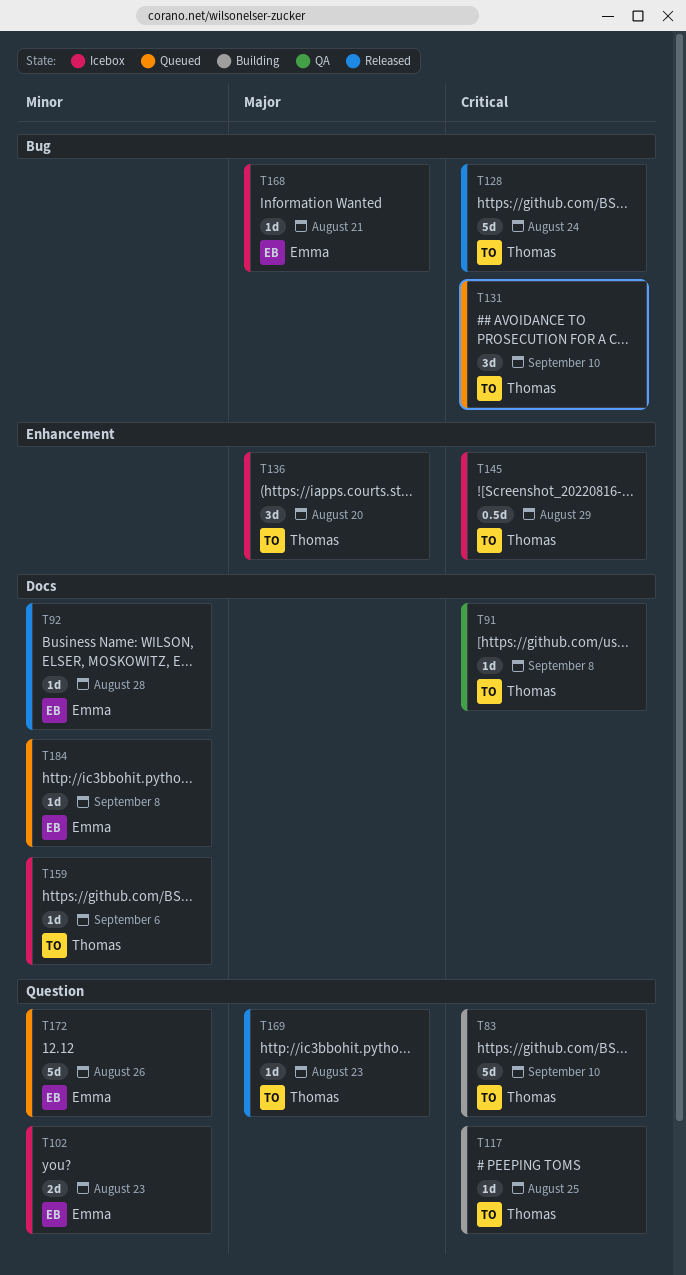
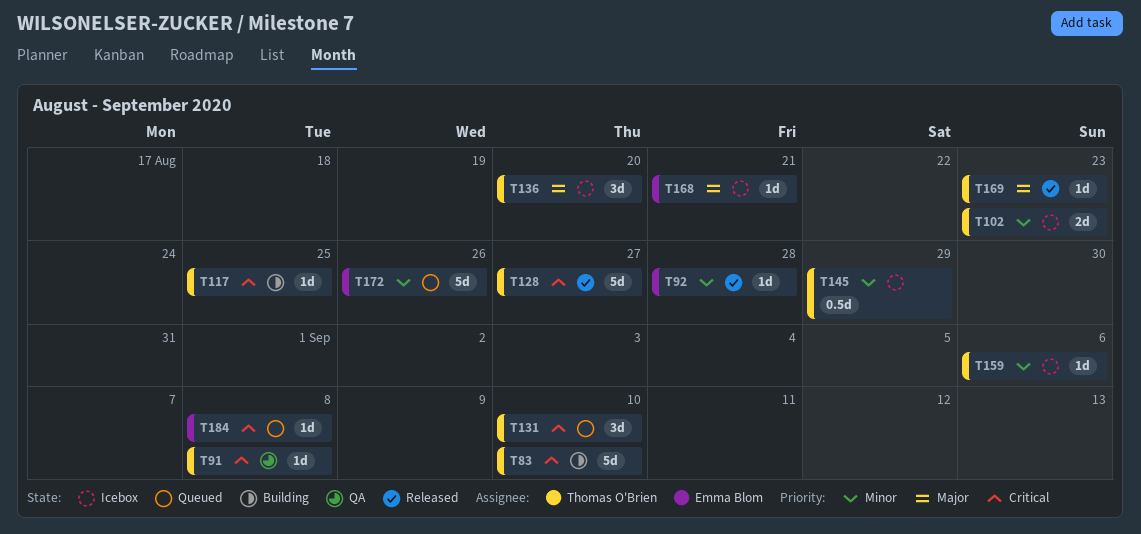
T102, owner: Emma Blom -> Thomas O'Brien
T128, due: Aug 24 -> Aug 27
T145, priority: Critical -> Minor
T184, priority: Minor -> Critical

